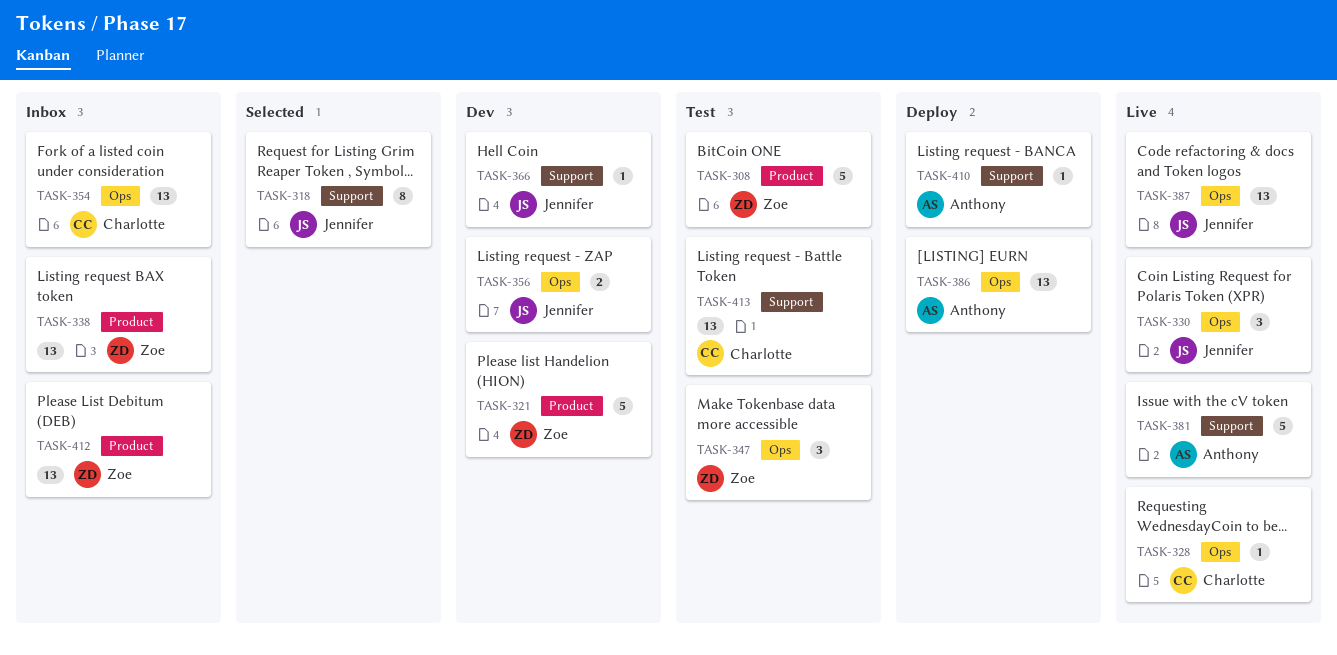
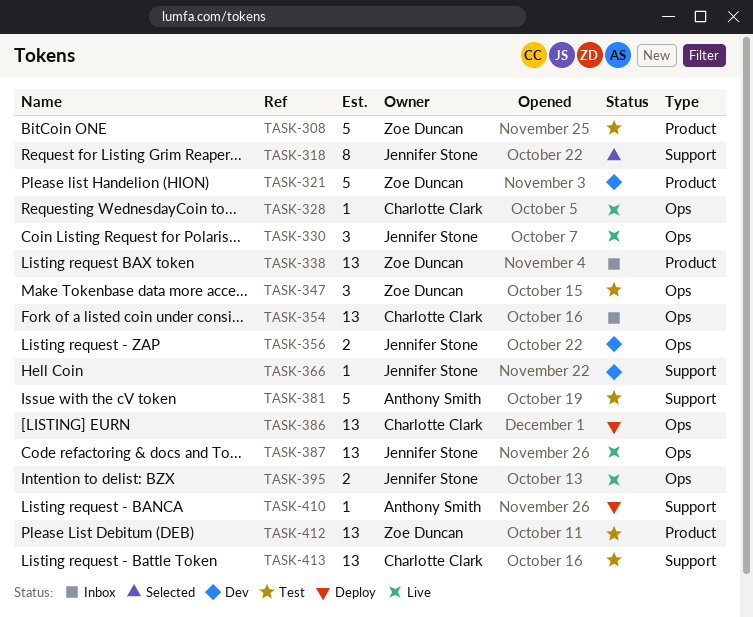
TASK-381, status: Live -> Test
TASK-386, owner: Anthony Smith -> Charlotte Clark
TASK-395: none -> present
TASK-412, status: Inbox -> Test

